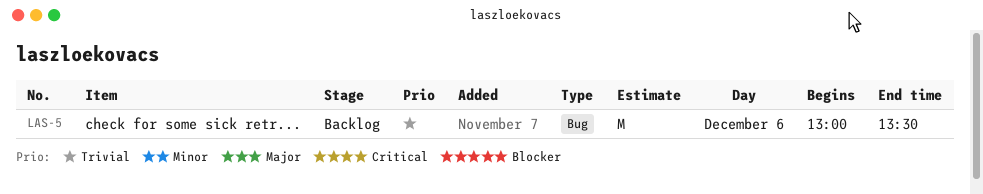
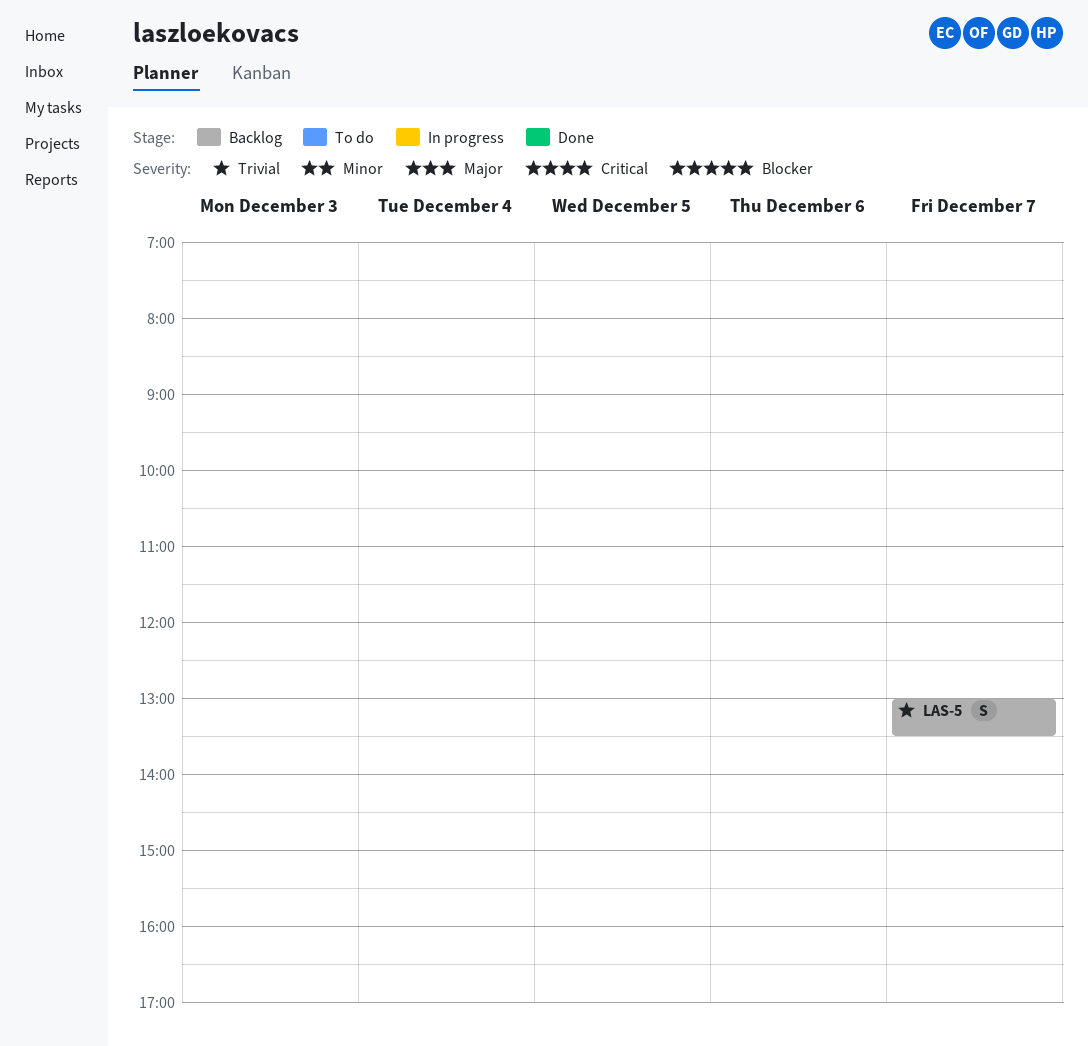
LAS-5, estimate: M -> S
LAS-5, day: Dec 6 -> Dec 7

